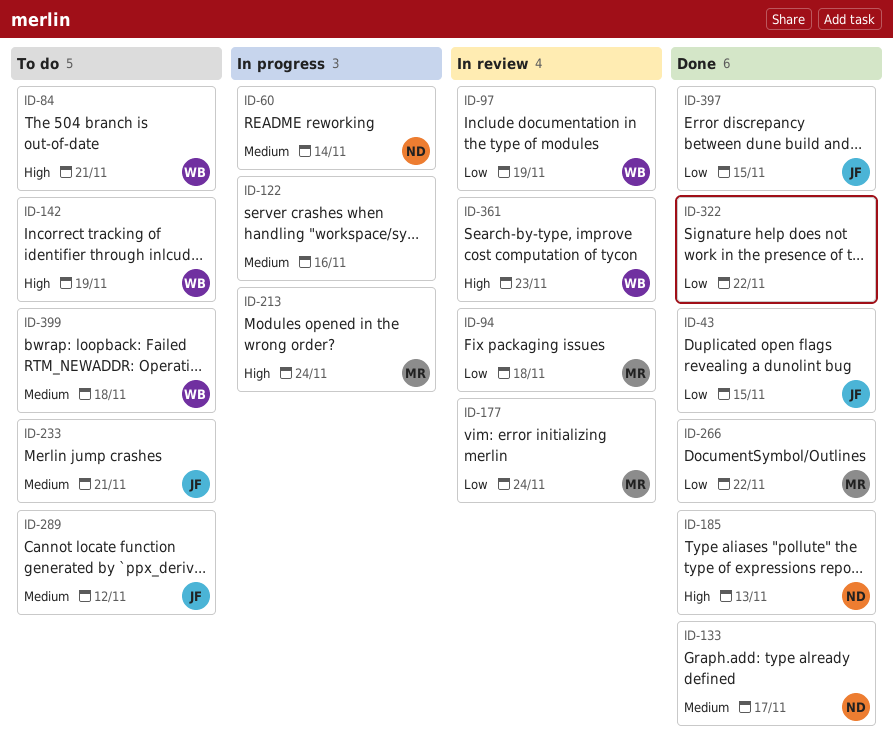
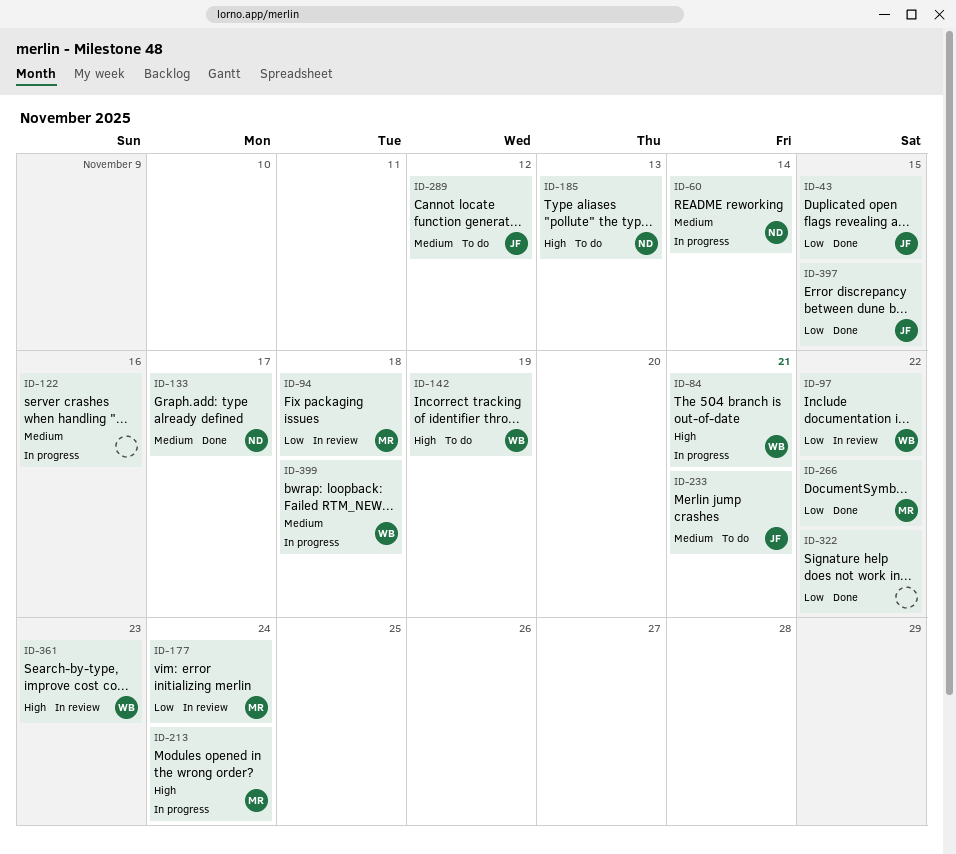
ID-84, status: To do -> In progress
ID-97, due: Nov 19 -> Nov 22
ID-185, status: Done -> To do
ID-399, status: To do -> In progress

